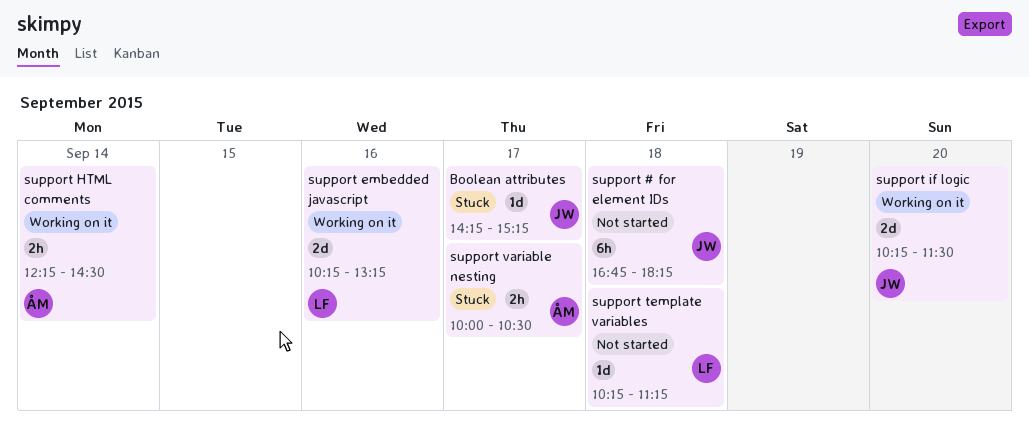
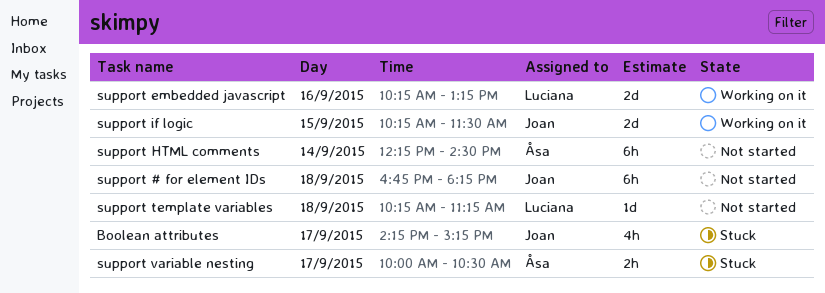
Boolean attributes, estimate: 1d -> 4h
support HTML comments, status: Working on it -> Not started
support HTML comments, estimate: 2h -> 6h
support if logic, day: Sep 20 -> Sep 15

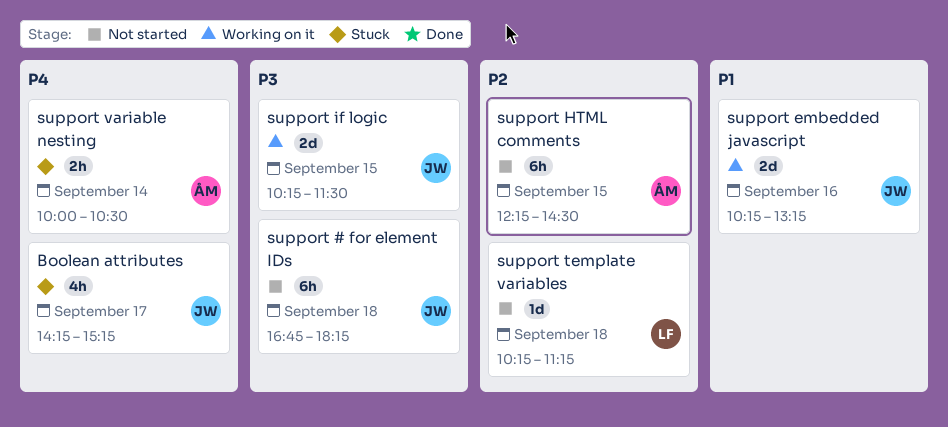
support embedded javascript, owner: Luciana -> Joan
support HTML comments, day: Sep 14 -> Sep 15
support variable nesting, day: Sep 17 -> Sep 14

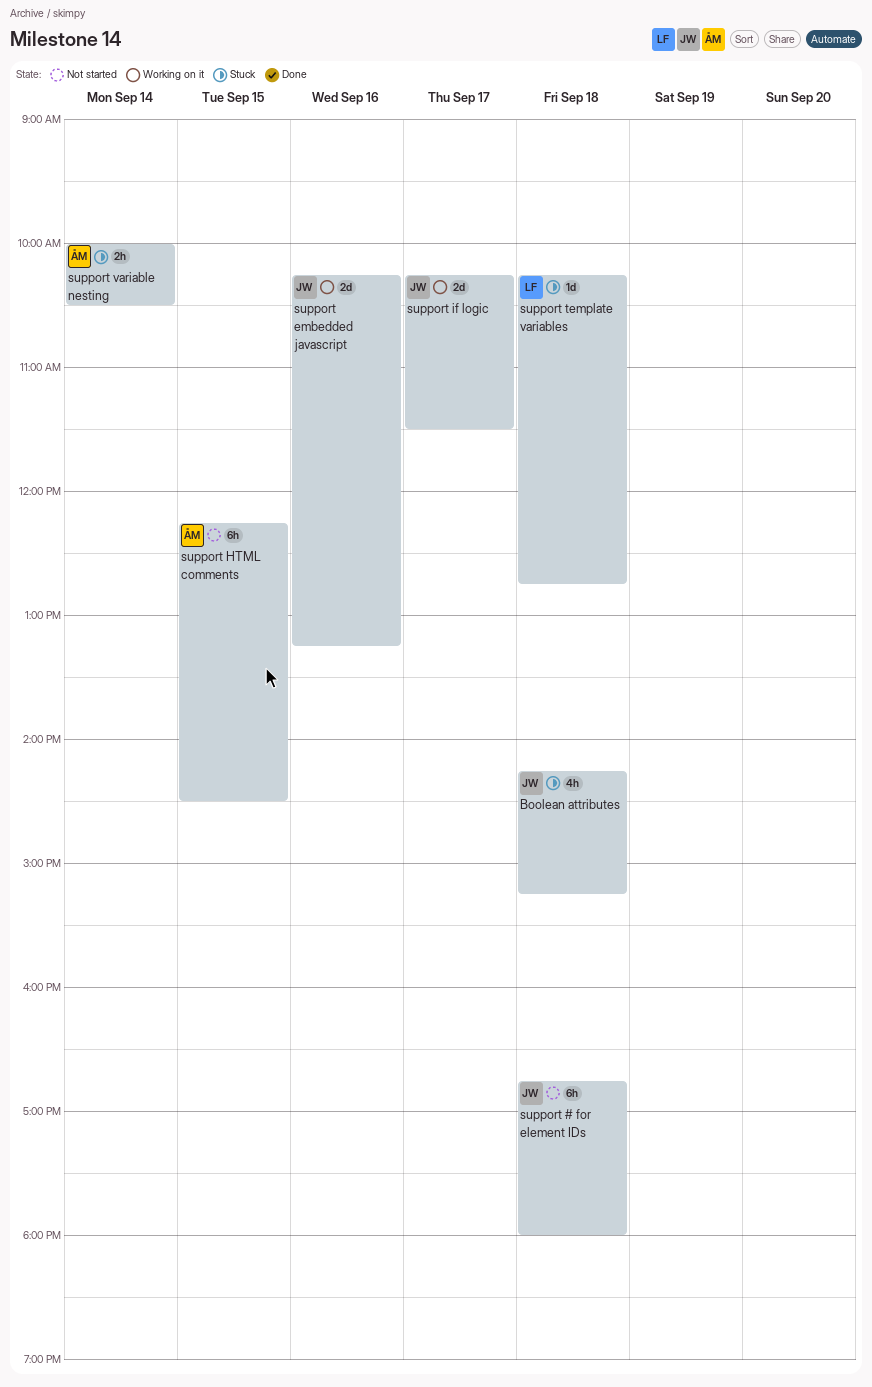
Boolean attributes, day: Sep 17 -> Sep 18
support # for element IDs, ends: 18:15 -> 18:00
support if logic, day: Sep 15 -> Sep 17
support template variables, status: Not started -> Stuck
support template variables, ends: 11:15 -> 12:45

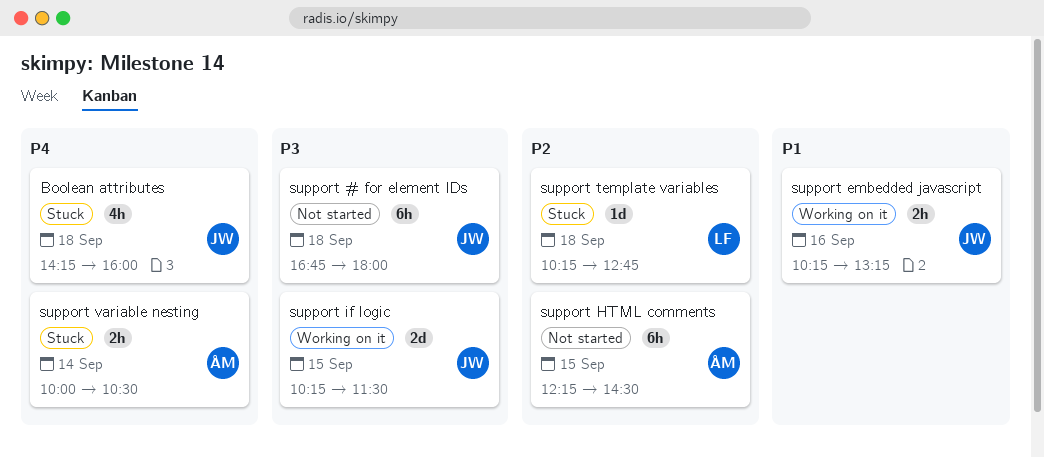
Boolean attributes, ends: 15:15 -> 16:00
support embedded javascript, estimate: 2d -> 2h
support if logic, day: Sep 17 -> Sep 15

